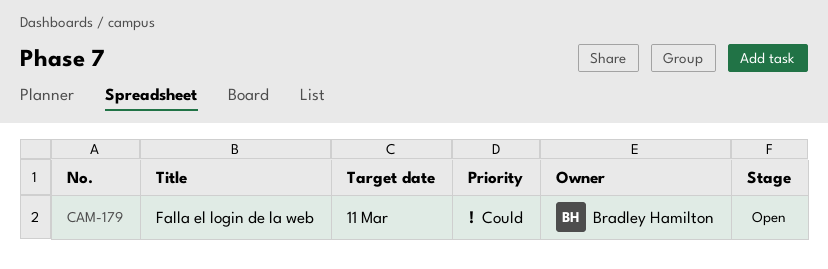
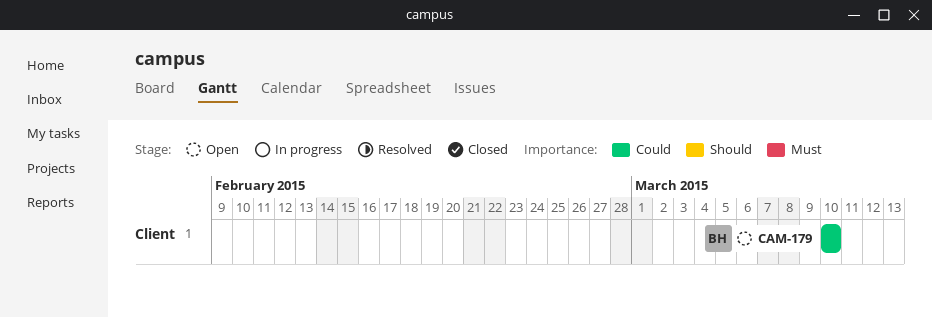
CAM-179, due: Mar 11 -> Mar 10

